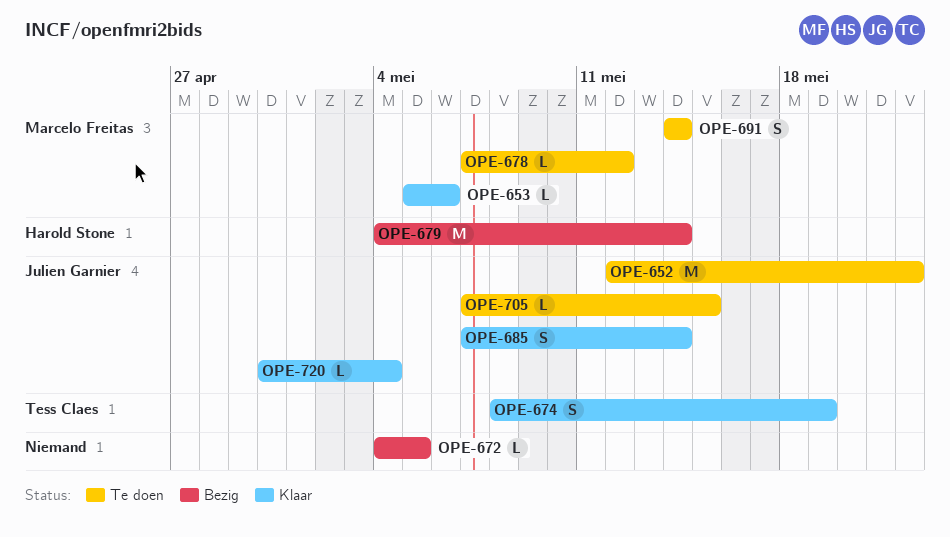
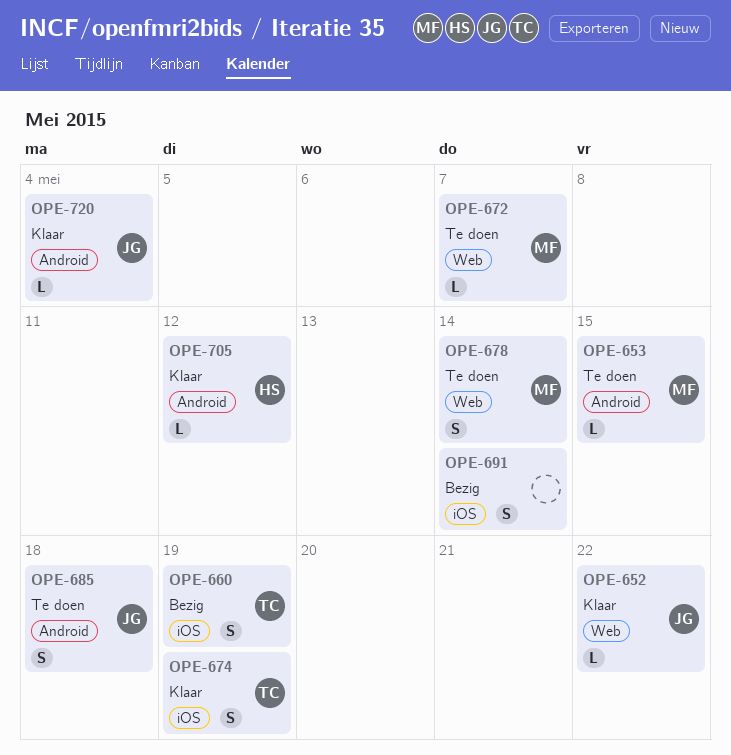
OPE-652, status: Te doen -> Klaar
OPE-652, estimate: M -> L
OPE-653, status: Klaar -> Te doen
OPE-653, due: May 6 -> May 15
OPE-660: none -> present
OPE-672, status: Bezig -> Te doen
OPE-672, owner: none -> Marcelo Freitas
OPE-672, due: May 5 -> May 7
OPE-678, estimate: L -> S
OPE-678, due: May 12 -> May 14
OPE-679: present -> none
OPE-685, status: Klaar -> Te doen
OPE-685, due: May 14 -> May 18
OPE-691, status: Te doen -> Bezig
OPE-691, owner: Marcelo Freitas -> none
OPE-705, status: Te doen -> Klaar
OPE-705, owner: Julien Garnier -> Harold Stone
OPE-705, due: May 15 -> May 12

